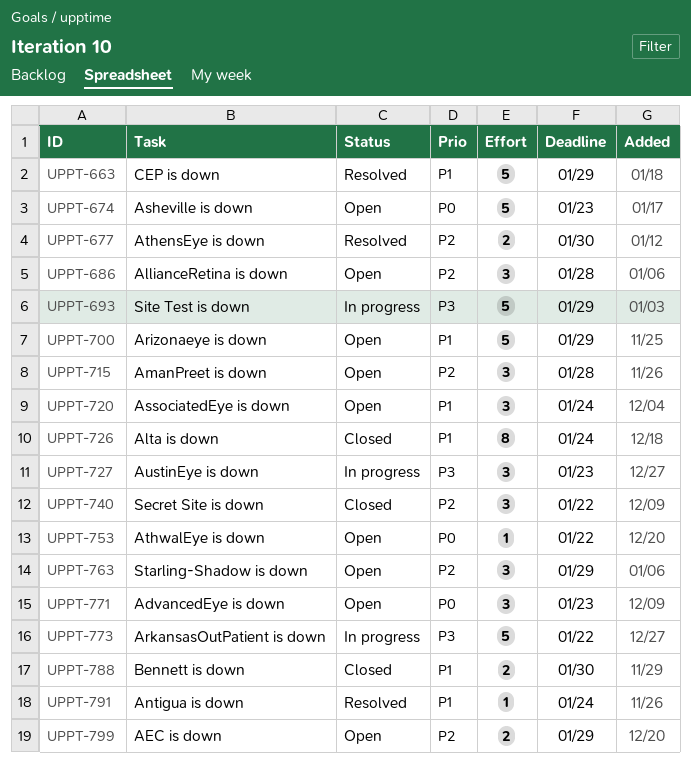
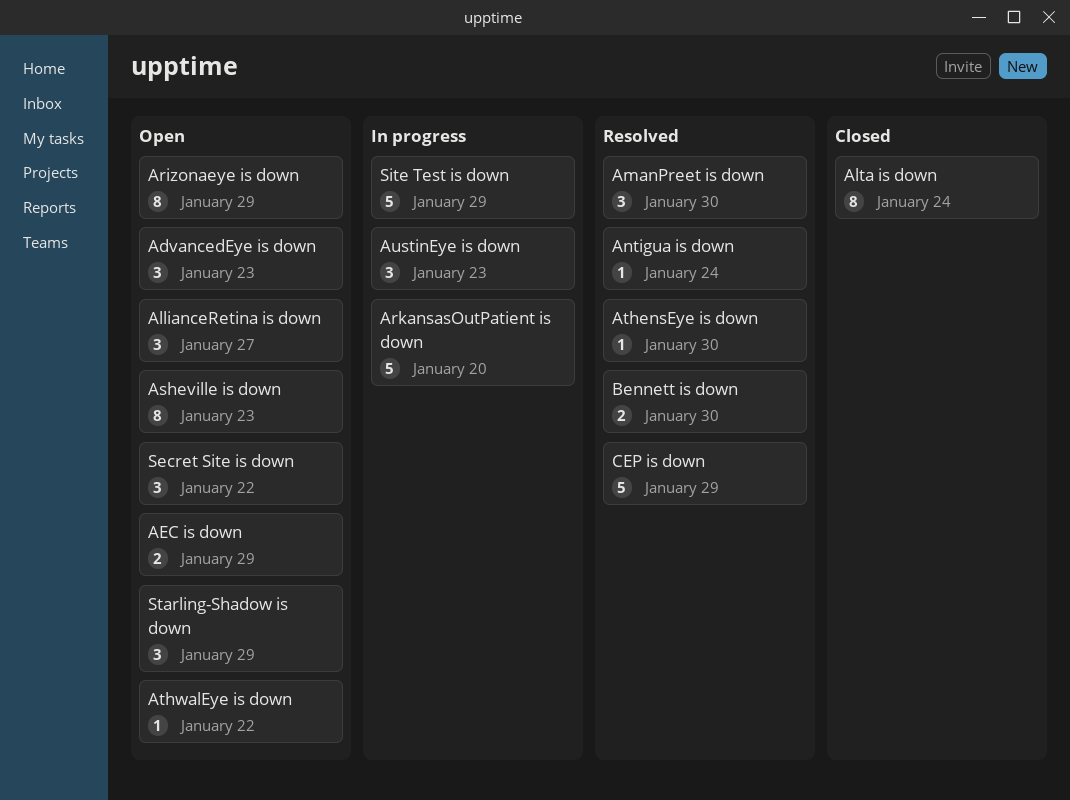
AllianceRetina is down, due: Jan 28 -> Jan 27
AmanPreet is down, status: Open -> Resolved
AmanPreet is down, due: Jan 28 -> Jan 30
Arizonaeye is down, estimate: 5 -> 8
ArkansasOutPatient is down, due: Jan 22 -> Jan 20
Asheville is down, estimate: 5 -> 8
AssociatedEye is down: present -> none
AthensEye is down, estimate: 2 -> 1
Bennett is down, status: Closed -> Resolved
Secret Site is down, status: Closed -> Open

